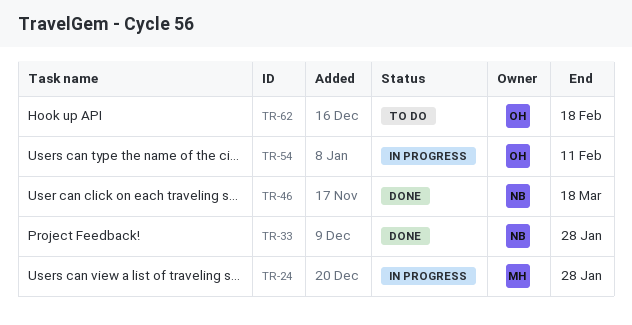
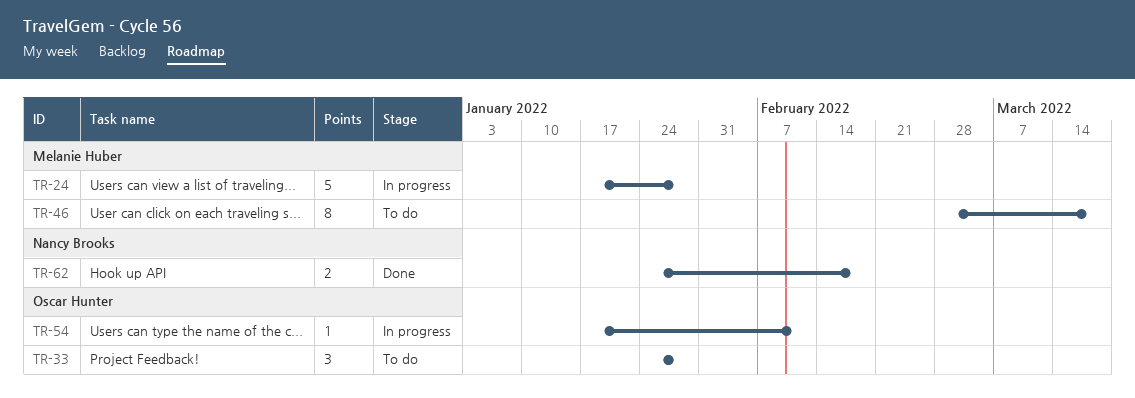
TR-33, status: Done -> To do
TR-33, owner: Nancy Brooks -> Oscar Hunter
TR-46, status: Done -> To do
TR-46, owner: Nancy Brooks -> Melanie Huber
TR-62, status: To do -> Done
TR-62, owner: Oscar Hunter -> Nancy Brooks

